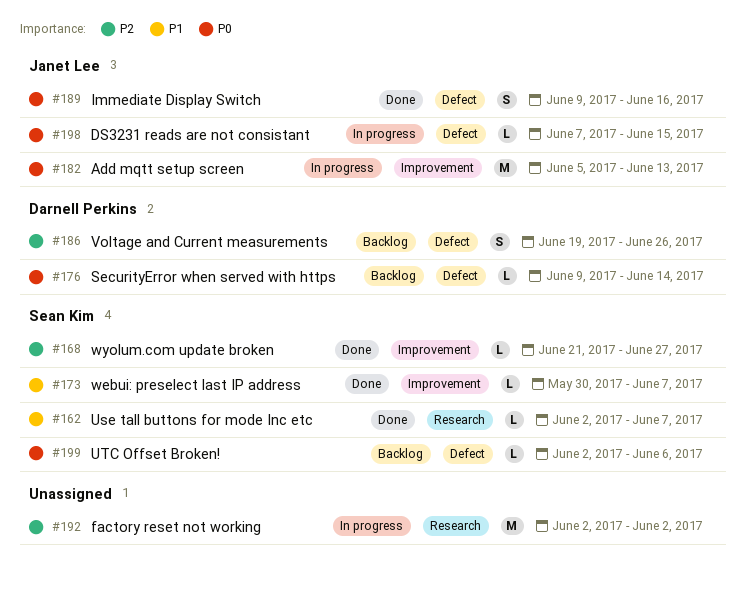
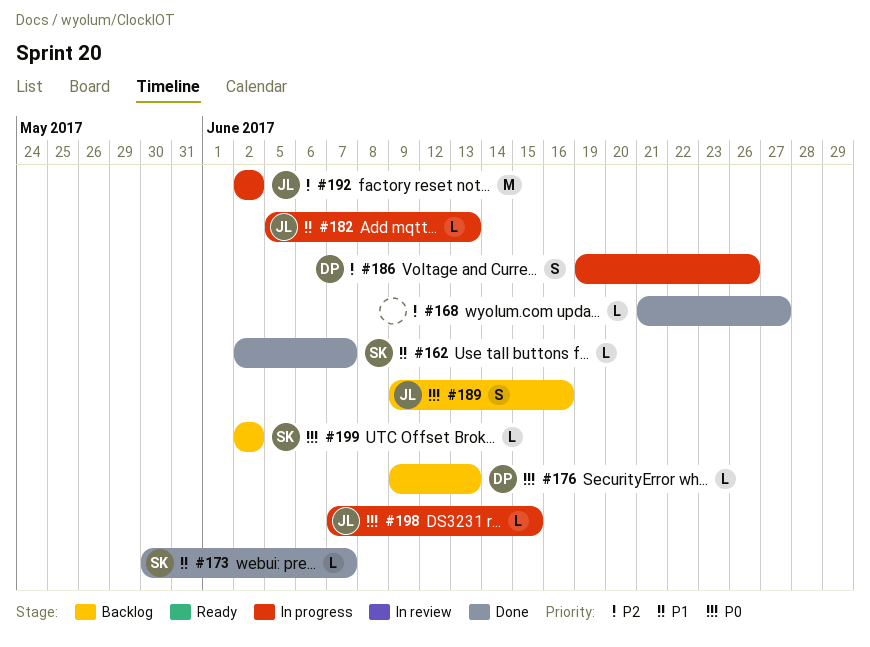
#168, owner: Sean Kim -> none
#176, due: Jun 14 -> Jun 13
#182, priority: P0 -> P1
#182, estimate: M -> L
#186, status: Backlog -> In progress
#189, status: Done -> Backlog
#192, owner: none -> Janet Lee
#199, due: Jun 6 -> Jun 2

